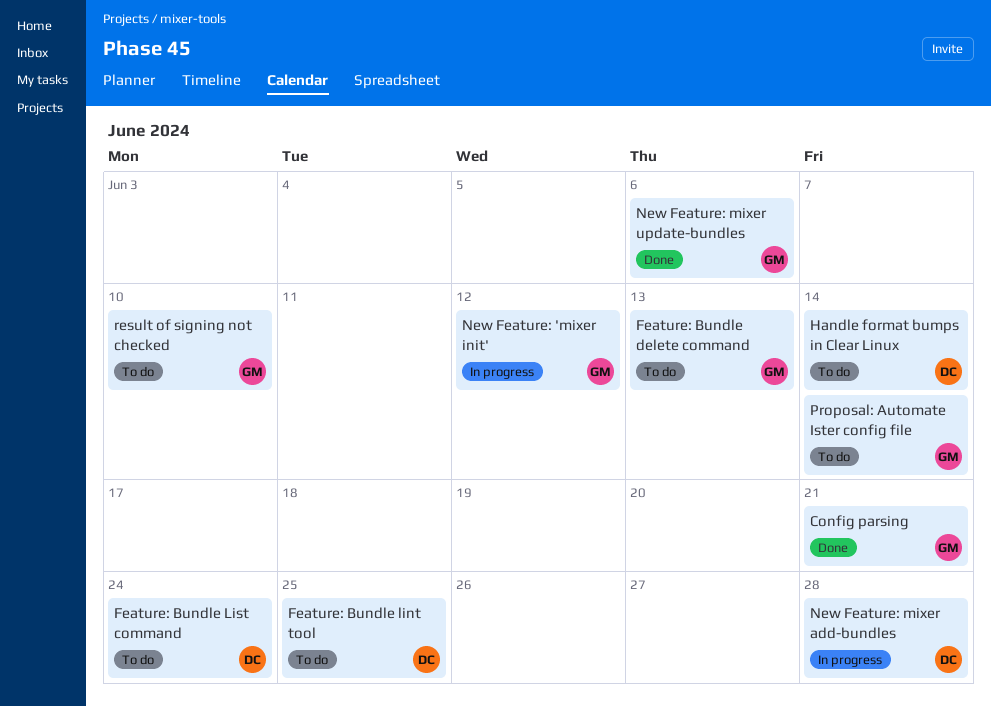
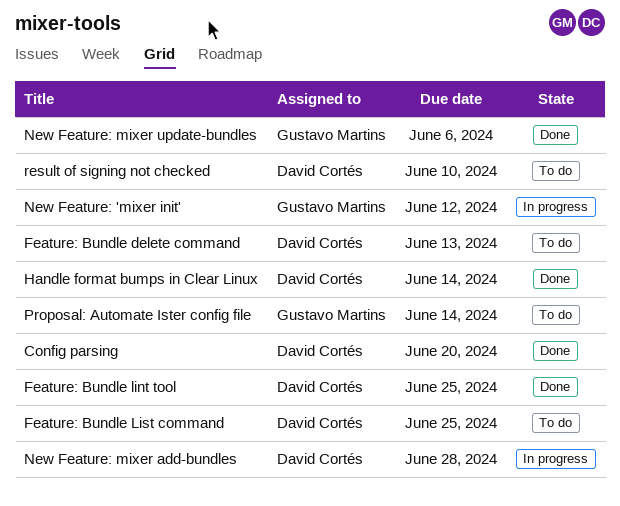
Config parsing, owner: Gustavo Martins -> David Cortés
Config parsing, due: Jun 21 -> Jun 20
Feature: Bundle delete command, owner: Gustavo Martins -> David Cortés
Feature: Bundle lint tool, status: To do -> Done
Feature: Bundle List command, due: Jun 24 -> Jun 25
Handle format bumps in Clear Linux, status: To do -> Done
result of signing not checked, owner: Gustavo Martins -> David Cortés

